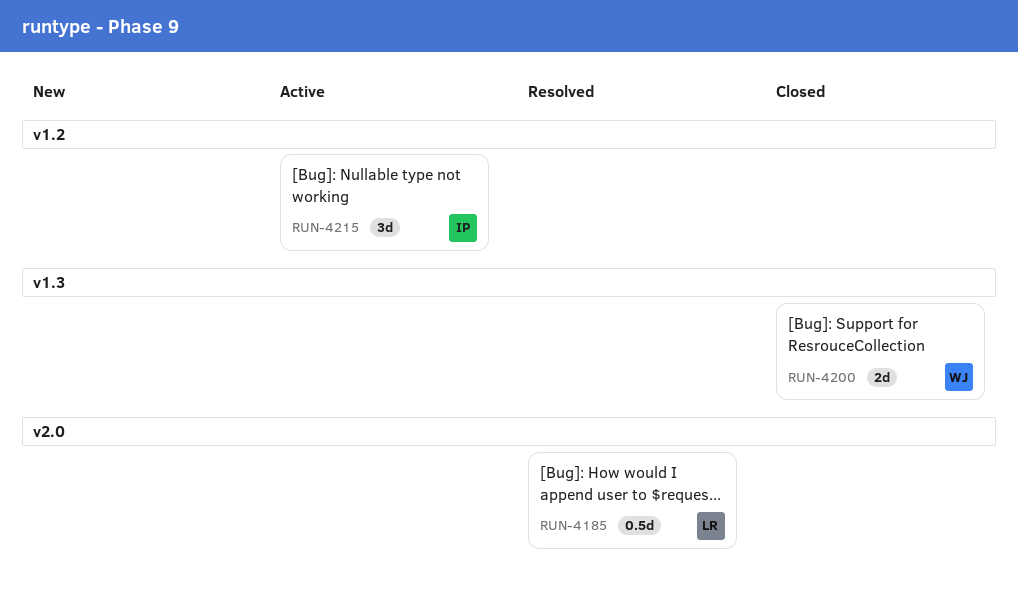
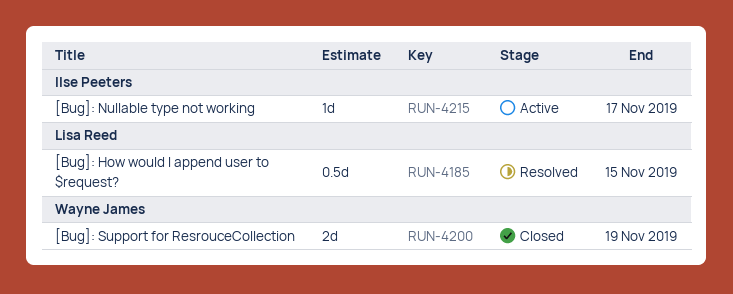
RUN-4215, estimate: 3d -> 1d

